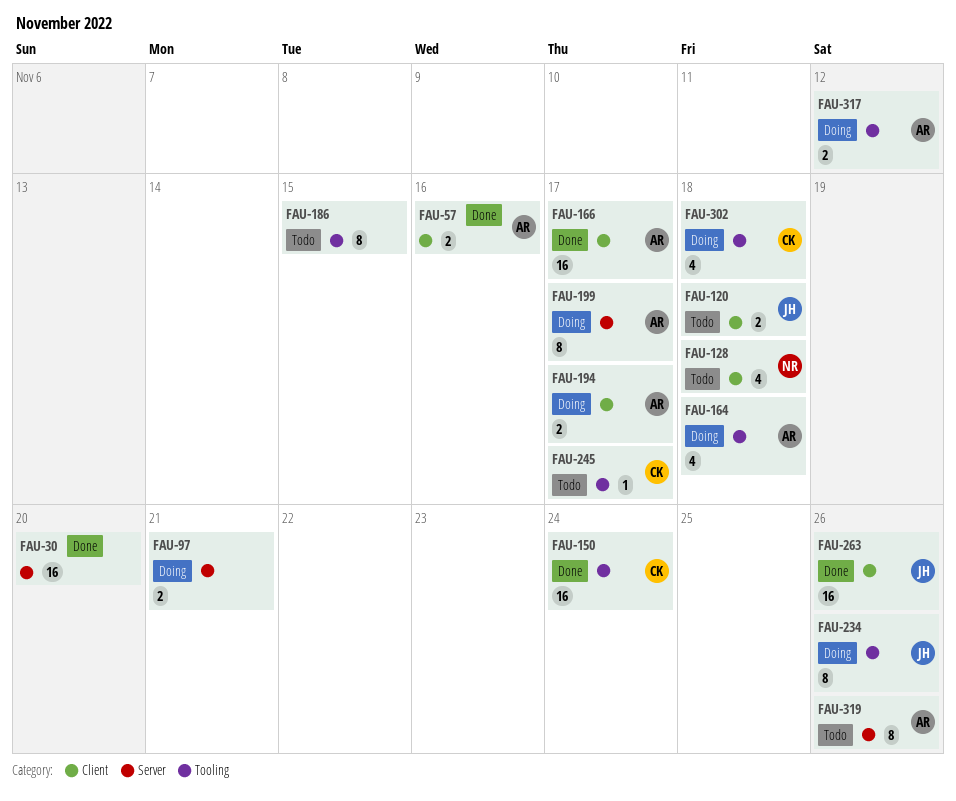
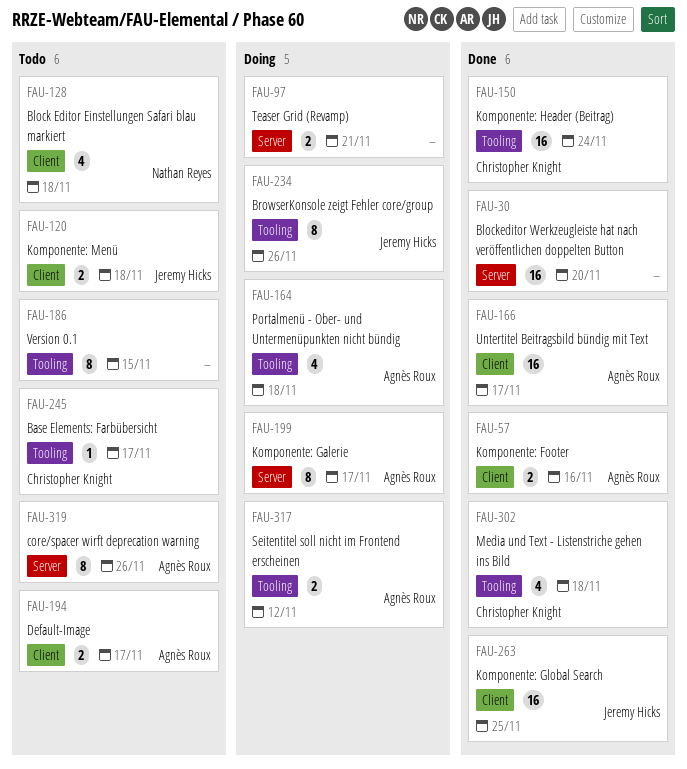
FAU-194, status: Doing -> Todo
FAU-263, due: Nov 26 -> Nov 25
FAU-302, status: Doing -> Done

